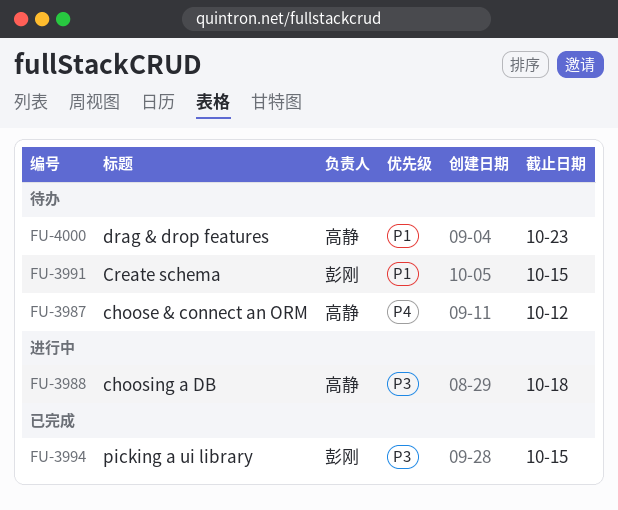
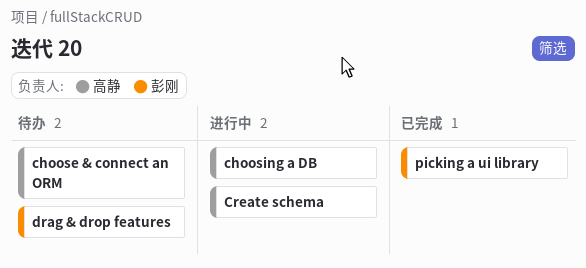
Create schema, status: 待办 -> 进行中
Create schema, owner: 彭刚 -> 高静
drag & drop features, owner: 高静 -> 彭刚

